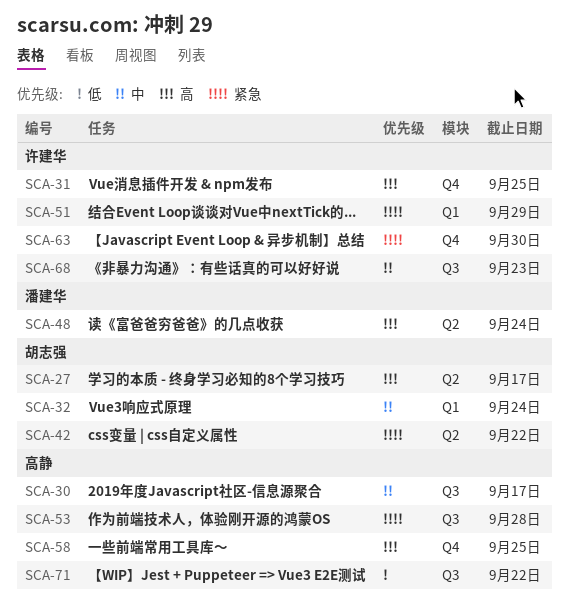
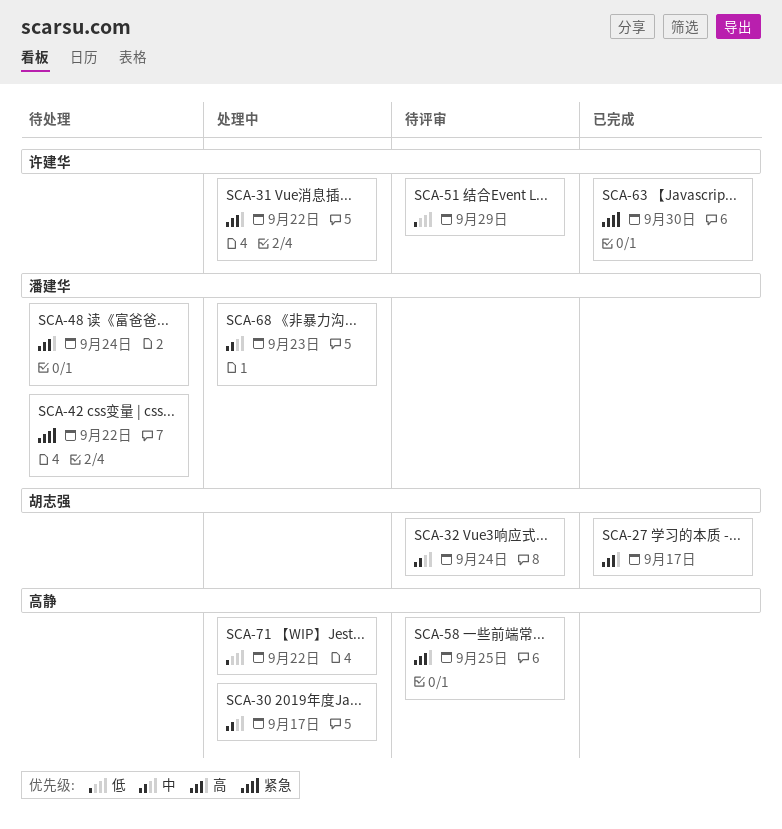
SCA-31, due: Sep 25 -> Sep 22
SCA-42, owner: 胡志强 -> 潘建华
SCA-51, priority: 紧急 -> 低
SCA-53: present -> none
SCA-68, owner: 许建华 -> 潘建华

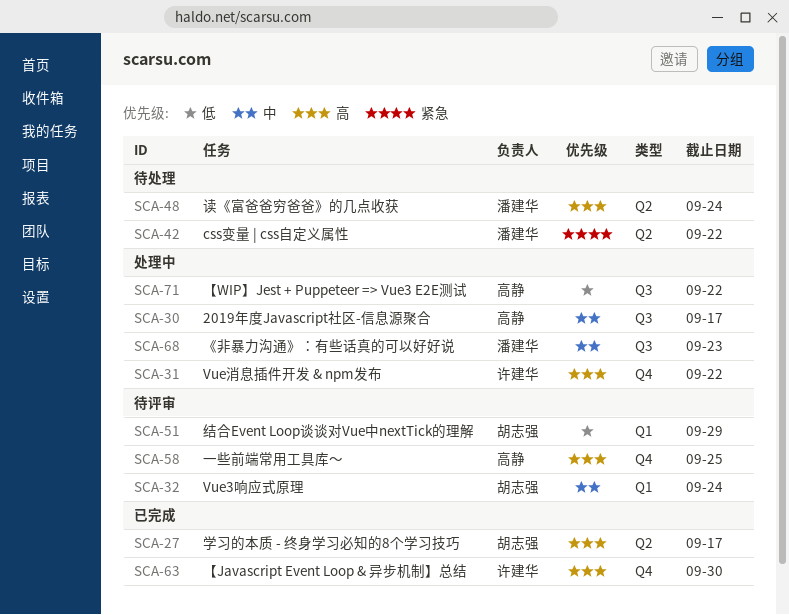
SCA-51, owner: 许建华 -> 胡志强
SCA-63, priority: 紧急 -> 高

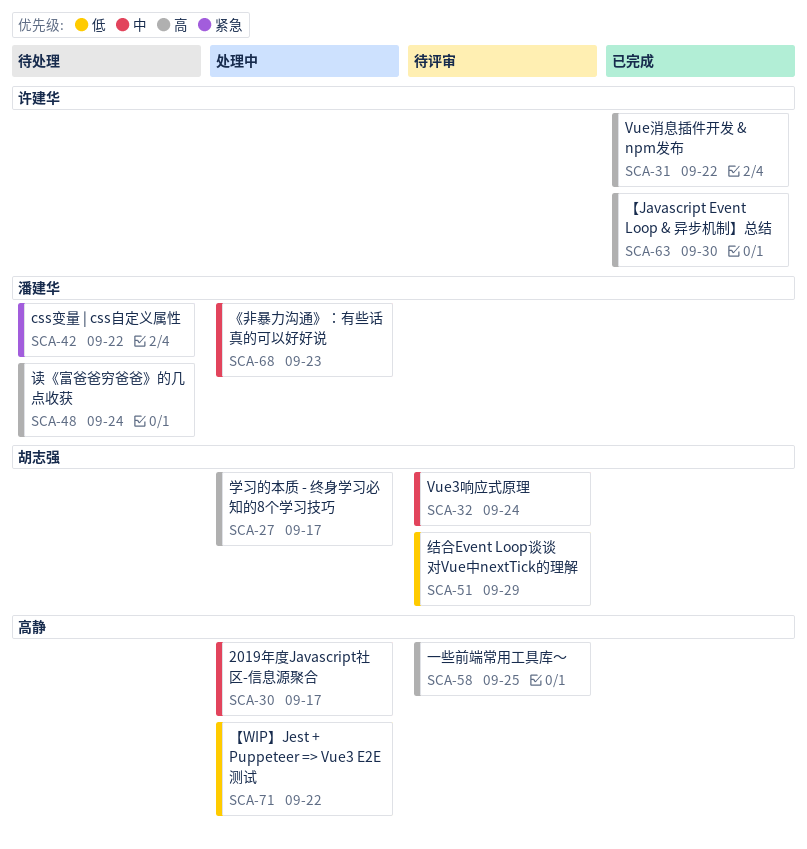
SCA-27, status: 已完成 -> 处理中
SCA-31, status: 处理中 -> 已完成

